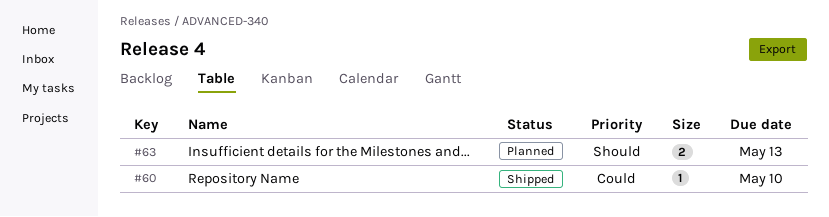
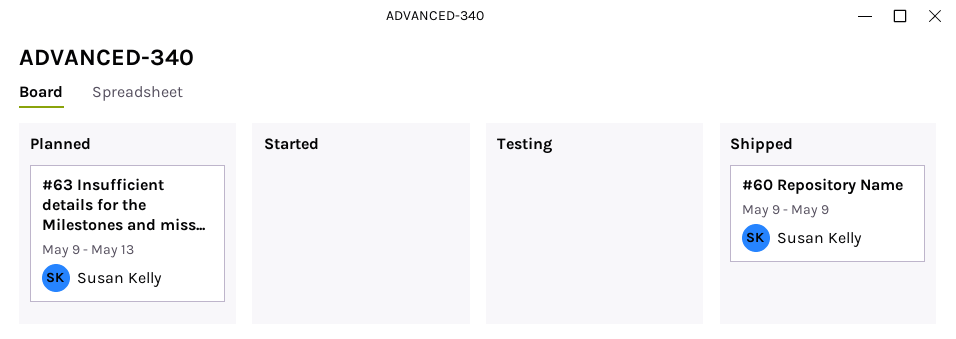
#60, due: May 10 -> May 9

